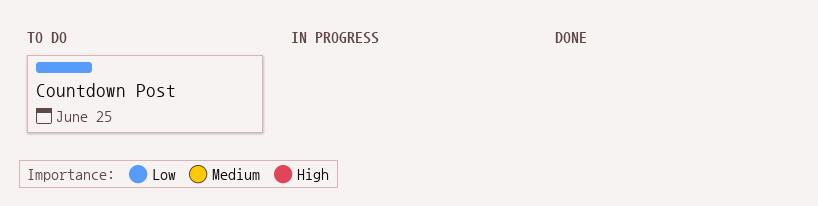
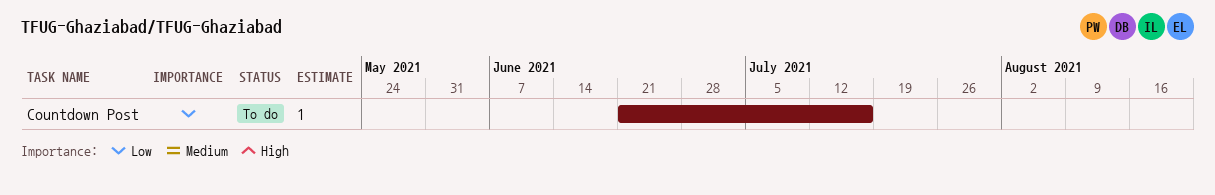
Countdown Post, due: Jun 25 -> Jul 16

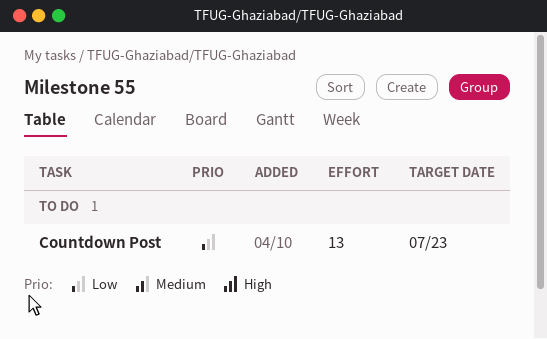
Countdown Post, estimate: 1 -> 13
Countdown Post, due: Jul 16 -> Jul 23

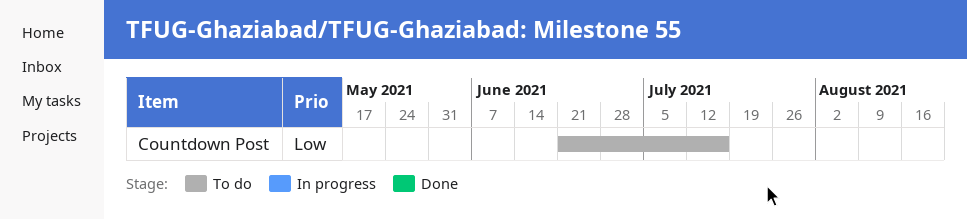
Countdown Post, due: Jul 23 -> Jul 16

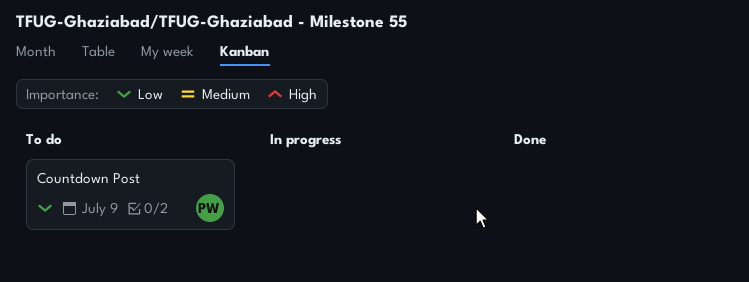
Countdown Post, due: Jul 16 -> Jul 9

